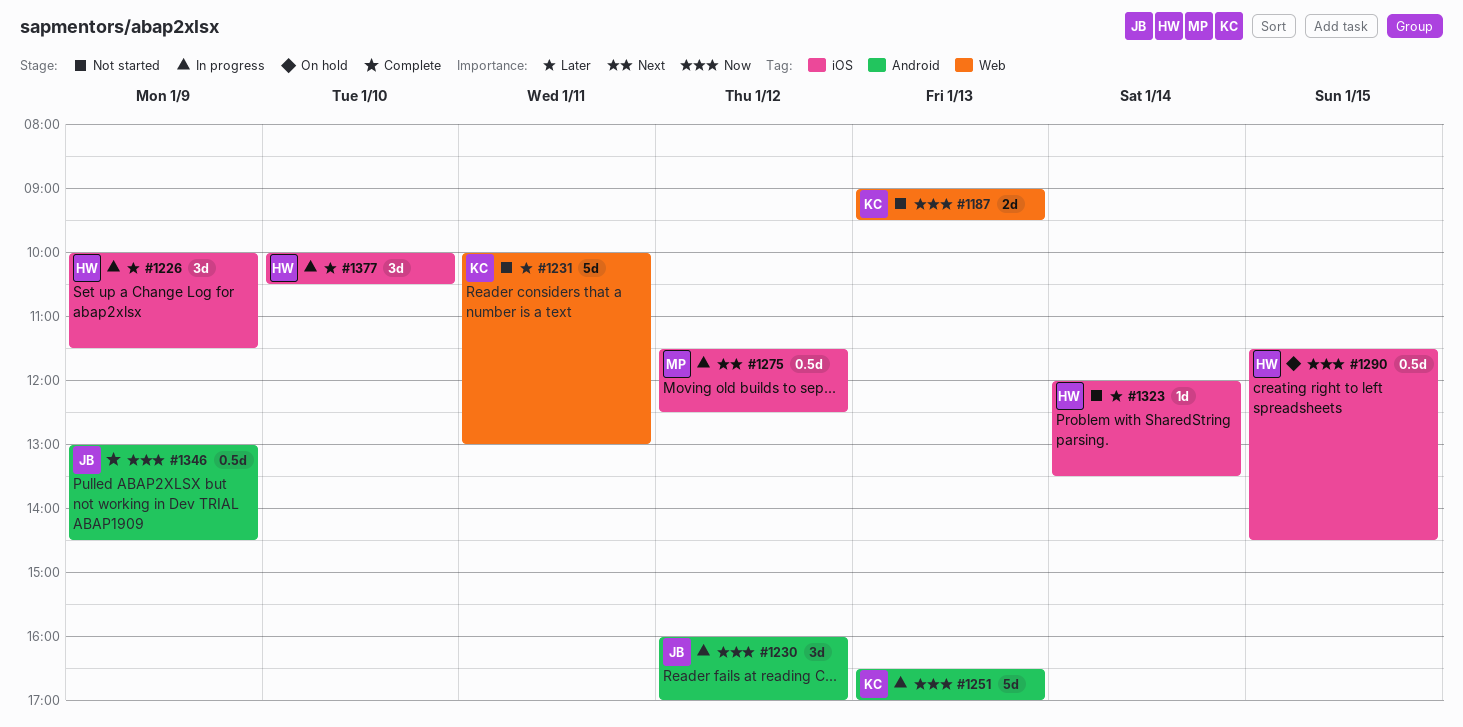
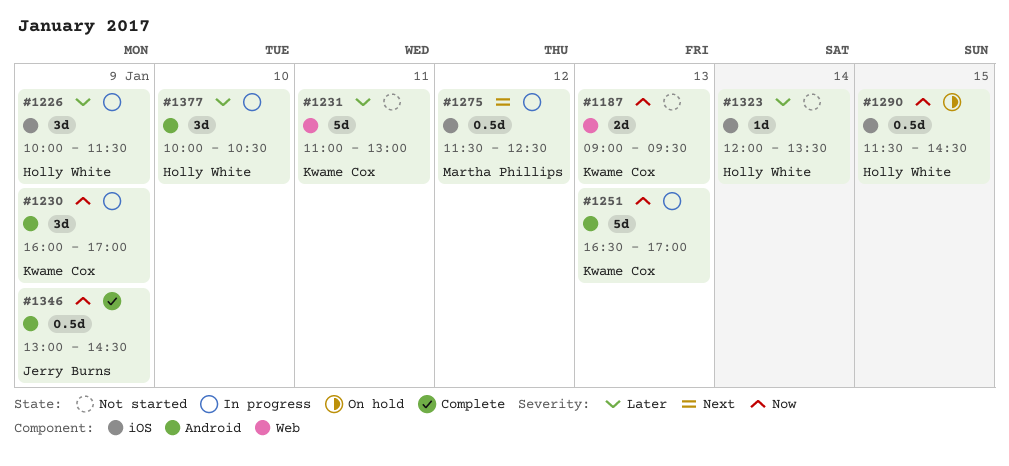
#1230, owner: Jerry Burns -> Kwame Cox
#1230, day: Jan 12 -> Jan 9
#1231, begins: 10:00 -> 11:00
#1377, label: iOS -> Android

